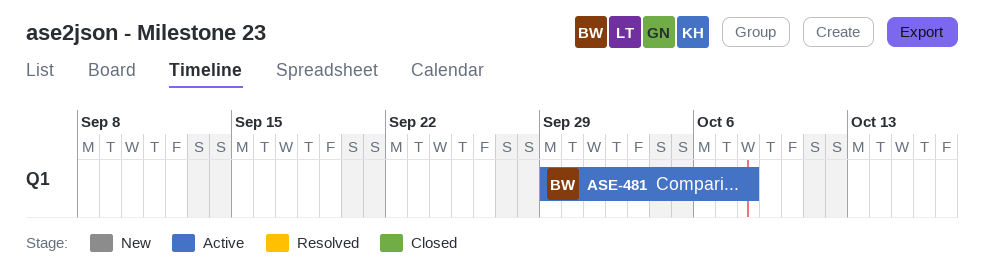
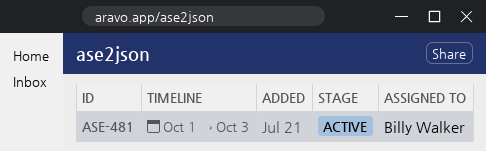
ASE-481, start: Sep 29 -> Oct 1
ASE-481, due: Oct 8 -> Oct 3

